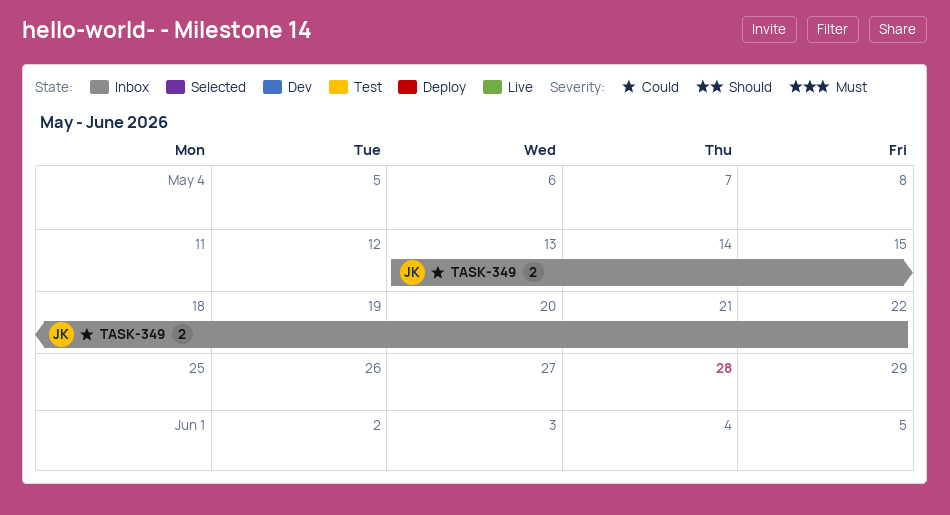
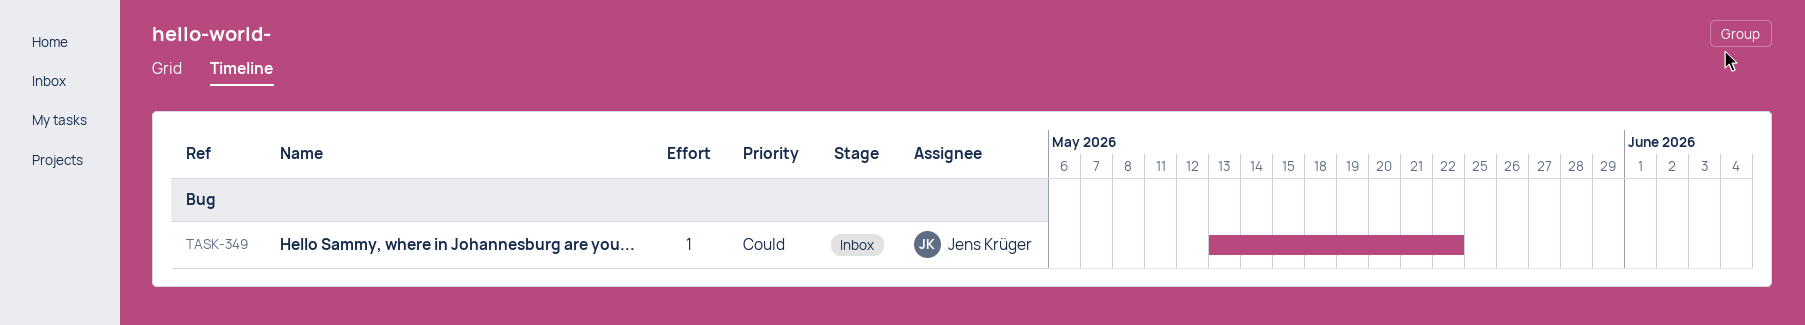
TASK-349, estimate: 2 -> 1

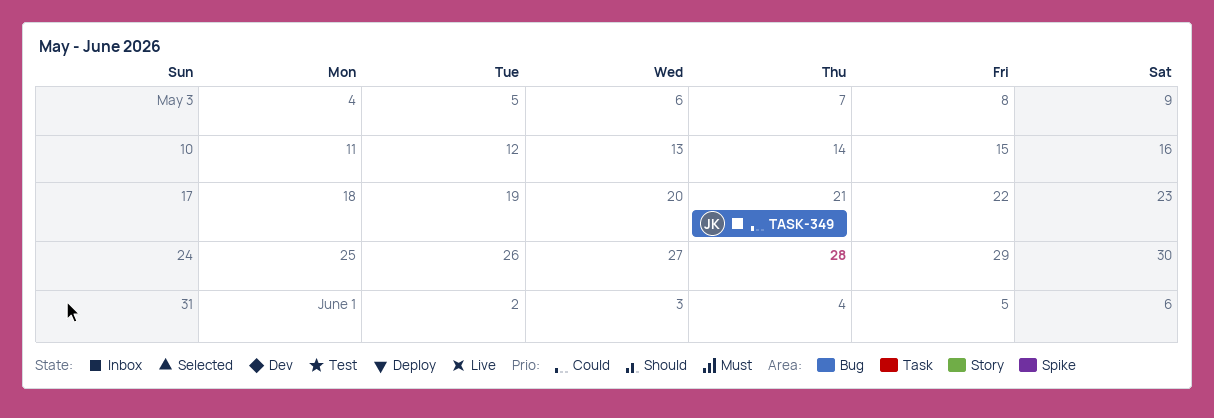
TASK-349, start: May 13 -> May 21
TASK-349, due: May 22 -> May 21

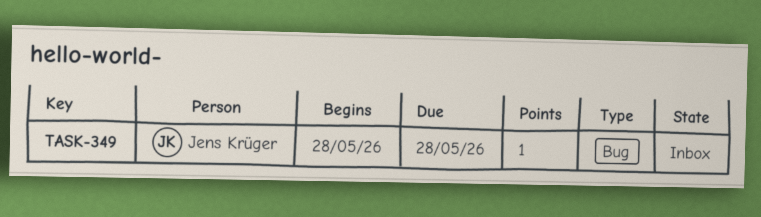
TASK-349, start: May 21 -> May 28
TASK-349, due: May 21 -> May 28

